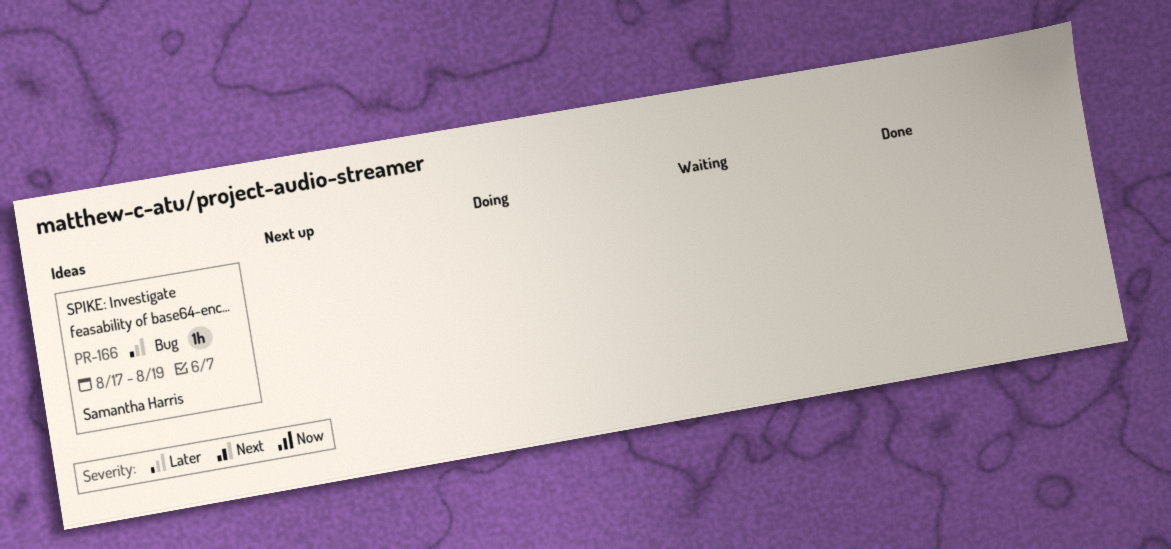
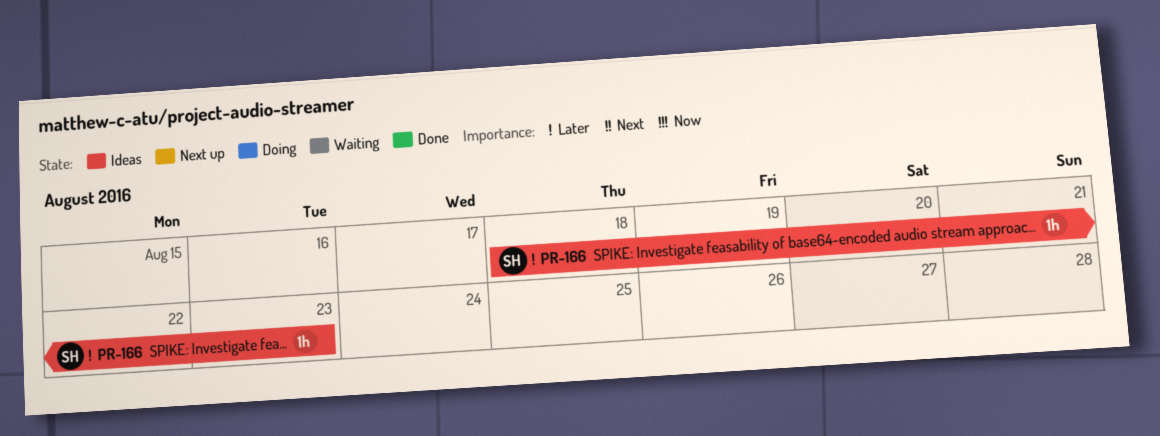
PR-166, start: Aug 17 -> Aug 18
PR-166, due: Aug 19 -> Aug 23

